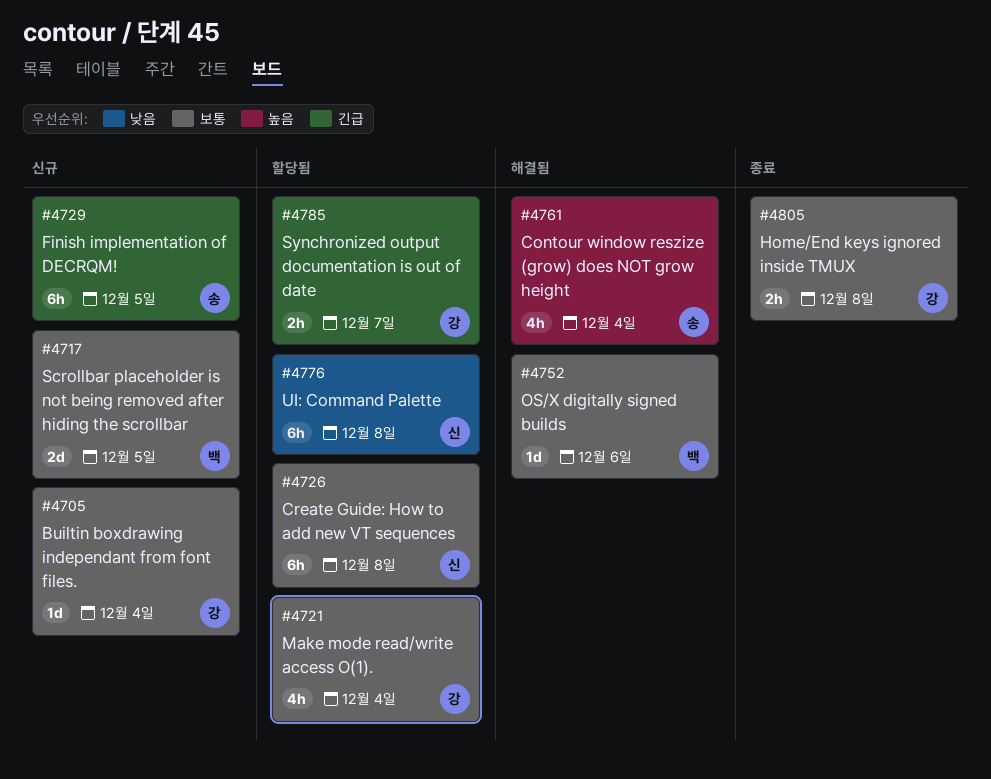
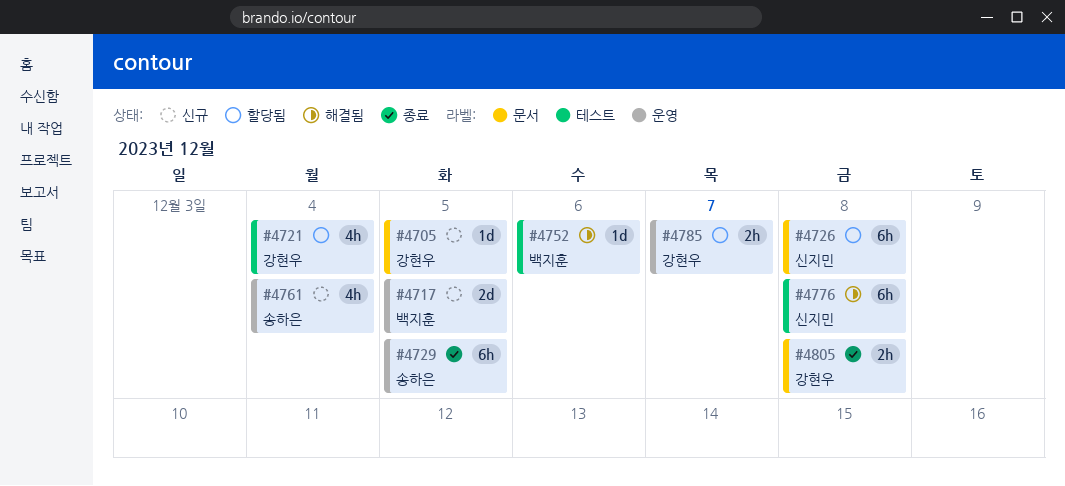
#4705, due: Dec 4 -> Dec 5
#4729, status: 신규 -> 종료
#4761, status: 해결됨 -> 신규
#4776, status: 할당됨 -> 해결됨

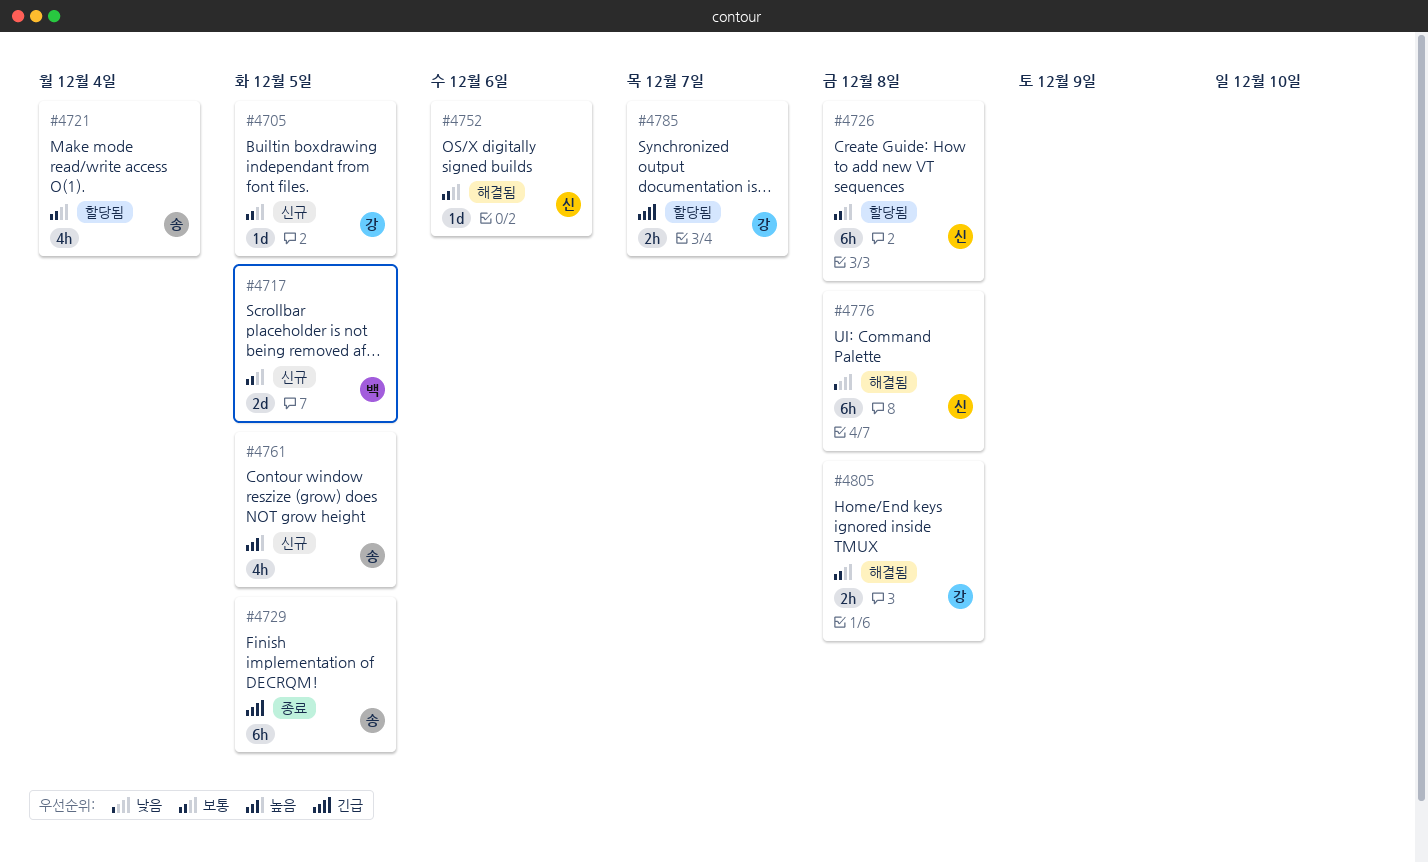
#4721, owner: 강현우 -> 송하은
#4752, owner: 백지훈 -> 신지민
#4761, due: Dec 4 -> Dec 5
#4805, status: 종료 -> 해결됨

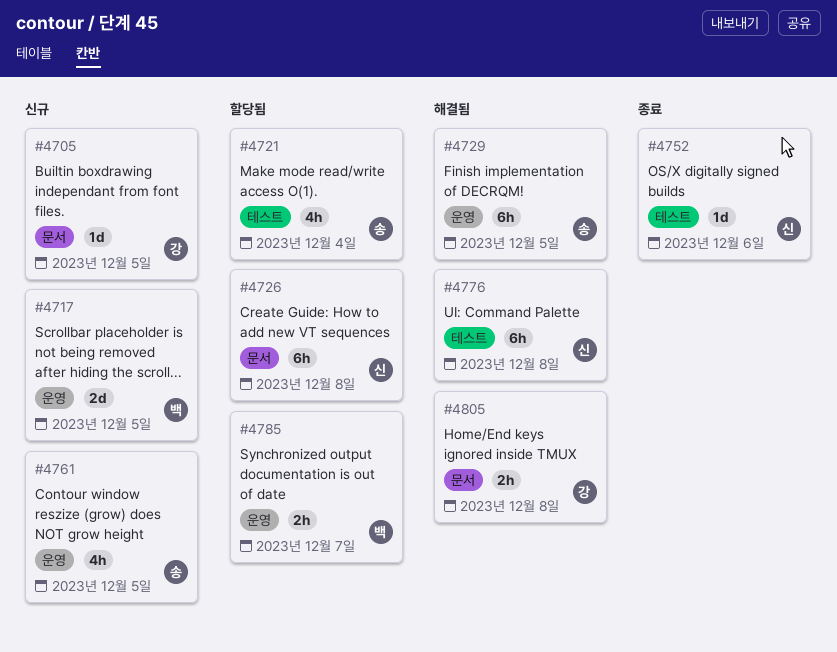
#4729, status: 종료 -> 해결됨
#4752, status: 해결됨 -> 종료
#4785, owner: 강 -> 백

